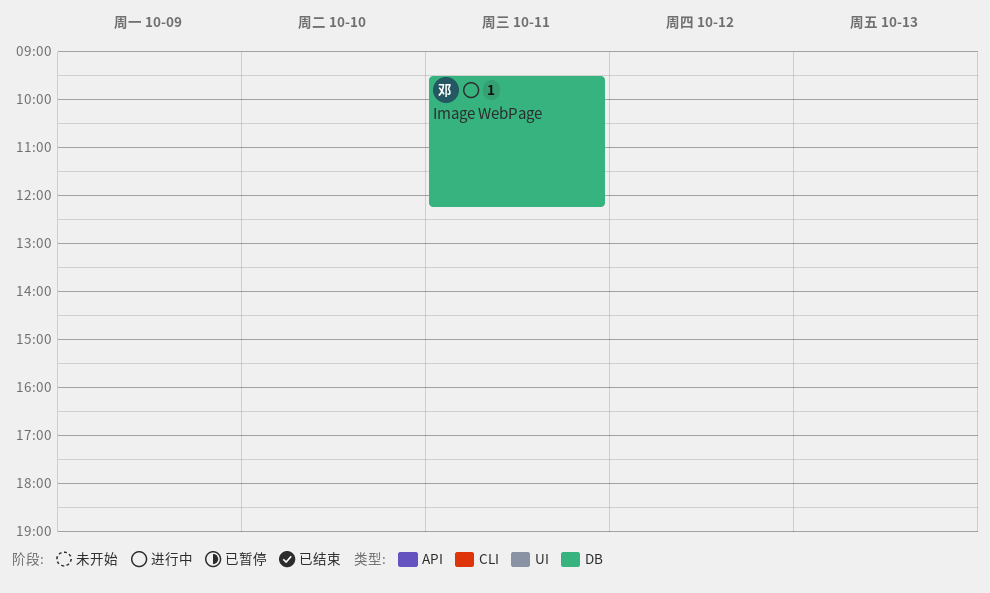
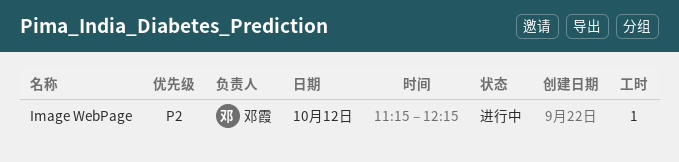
Image WebPage, day: Oct 11 -> Oct 12
Image WebPage, begins: 09:30 -> 11:15

